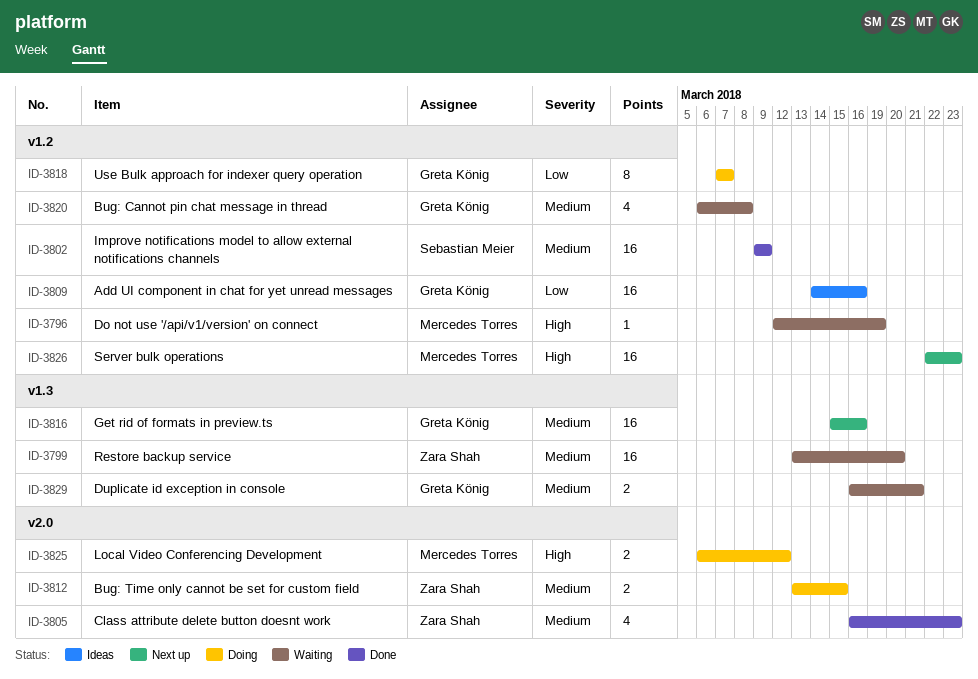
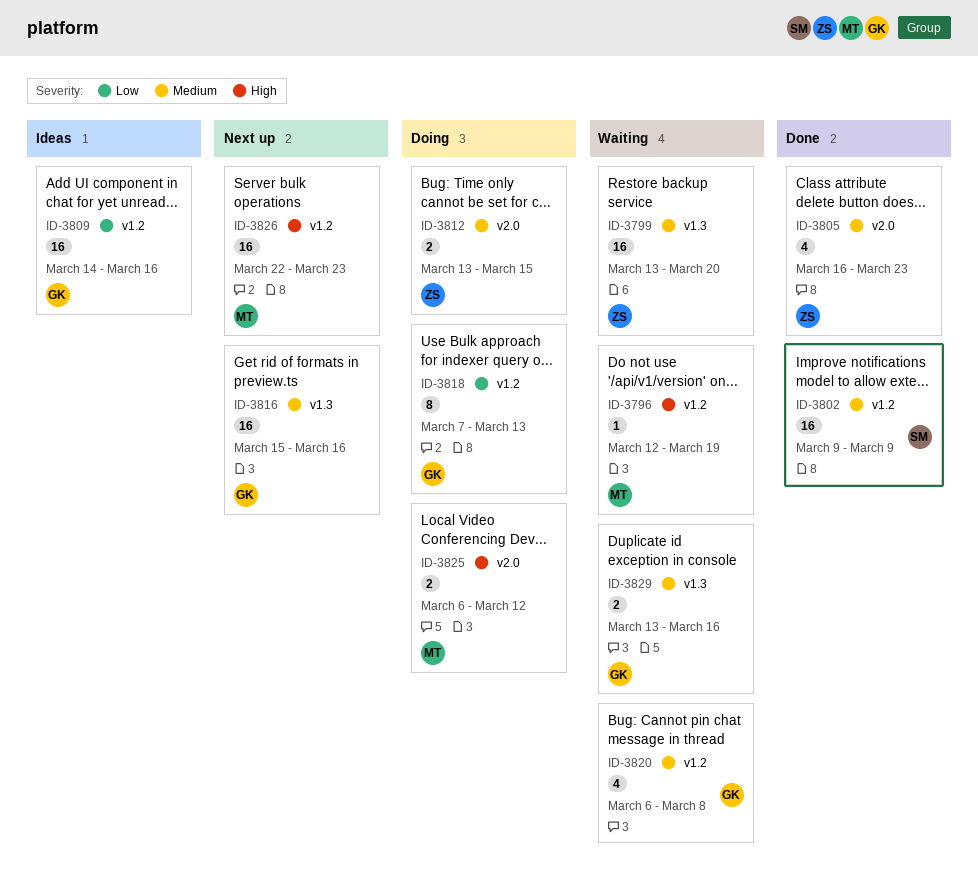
ID-3818, due: Mar 7 -> Mar 13
ID-3829, start: Mar 16 -> Mar 13
ID-3829, due: Mar 21 -> Mar 16

